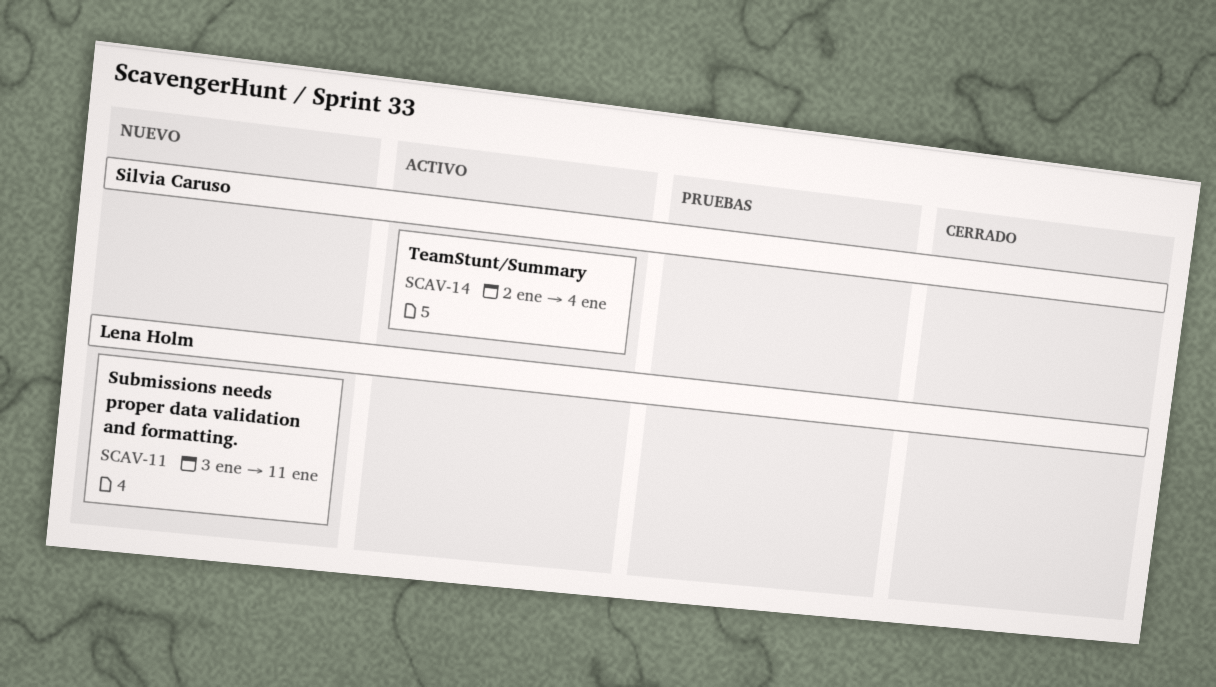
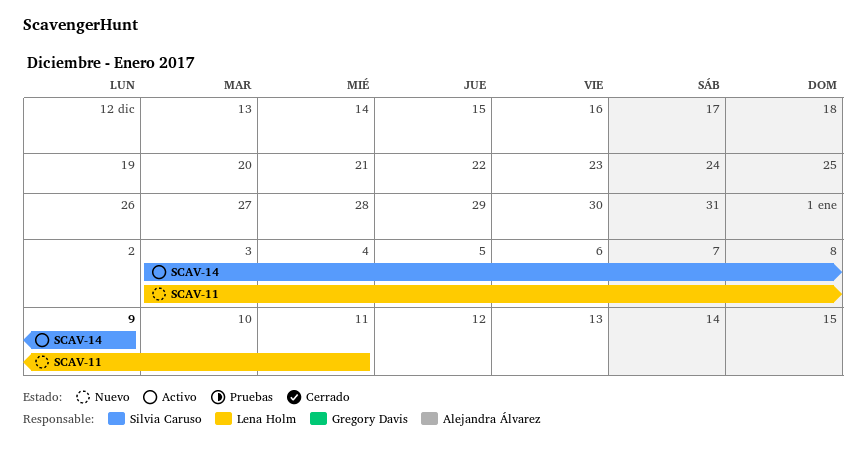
SCAV-14, start: Jan 2 -> Jan 3
SCAV-14, due: Jan 4 -> Jan 9

